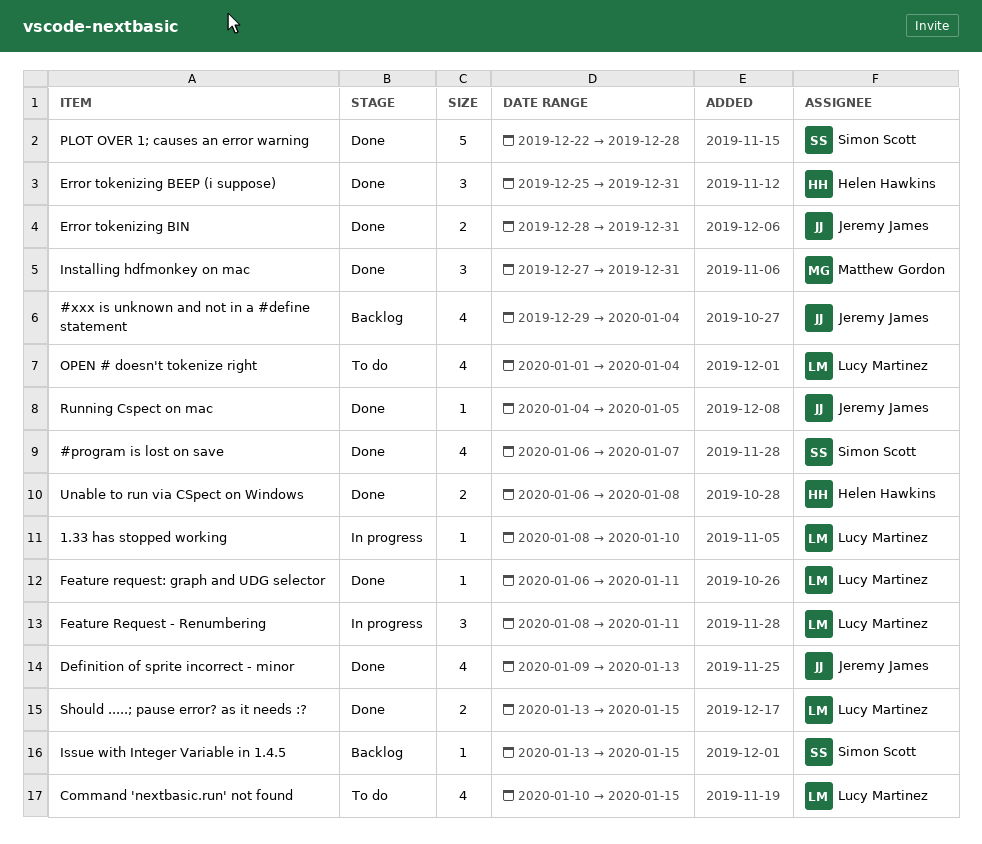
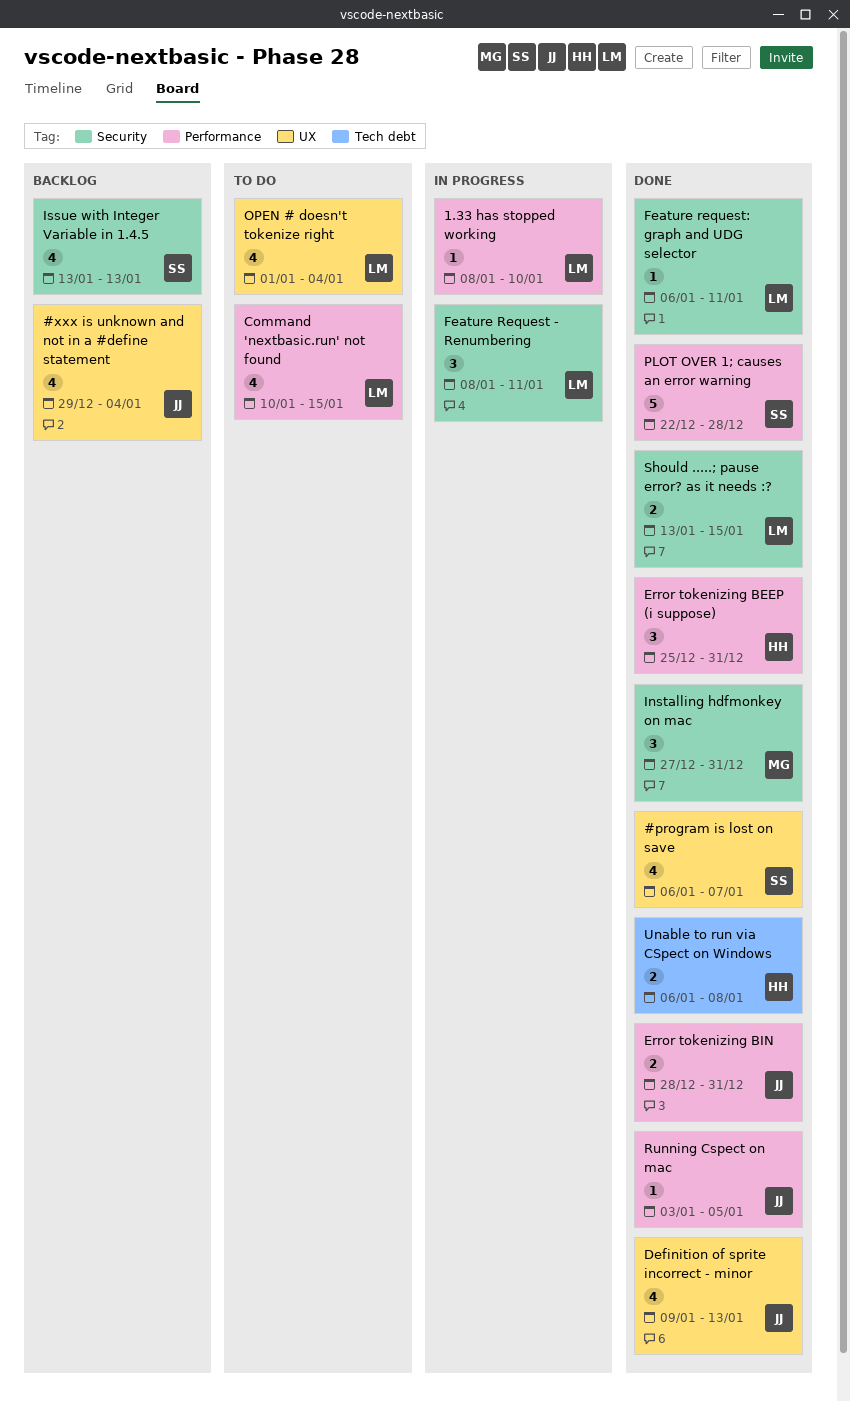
Issue with Integer Variable in 1.4.5, estimate: 1 -> 4
Issue with Integer Variable in 1.4.5, due: Jan 15 -> Jan 13
Running Cspect on mac, start: Jan 4 -> Jan 3

